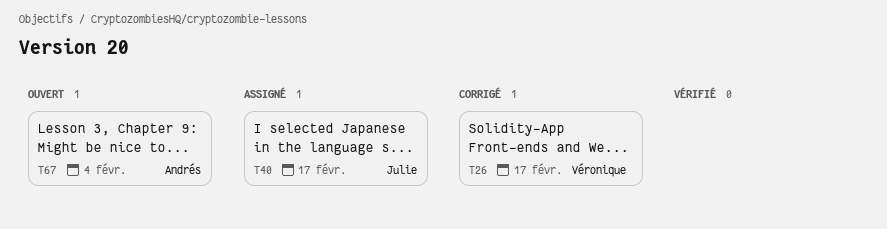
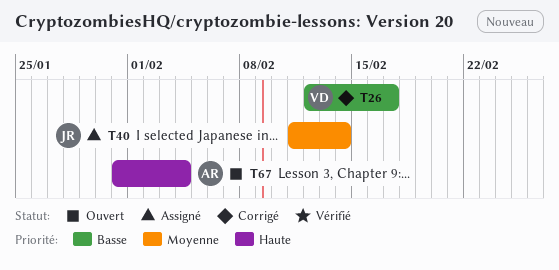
T40, due: Feb 17 -> Feb 14

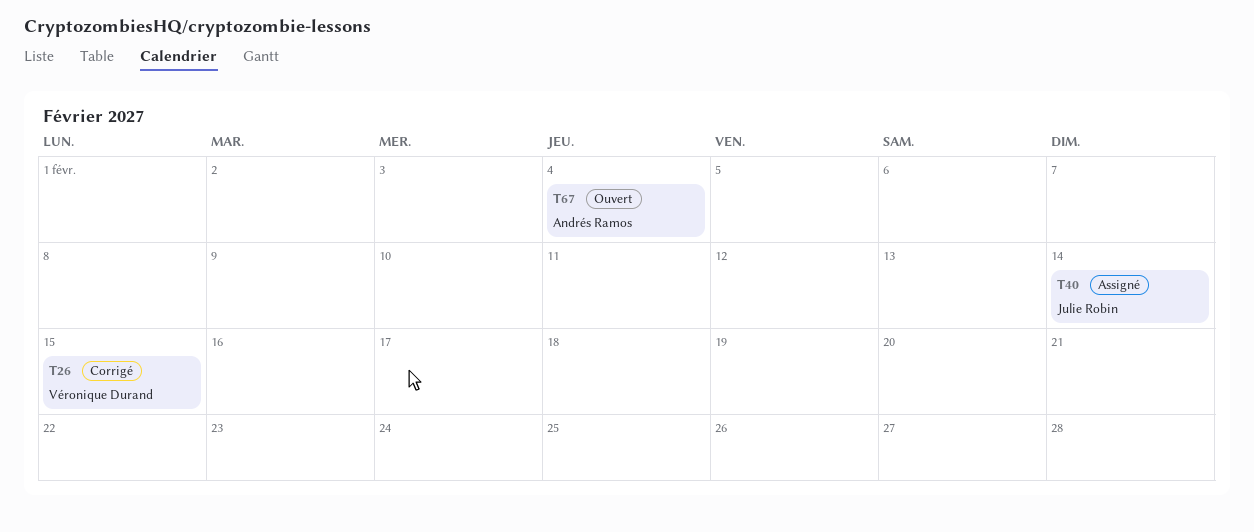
T26, due: Feb 17 -> Feb 15

